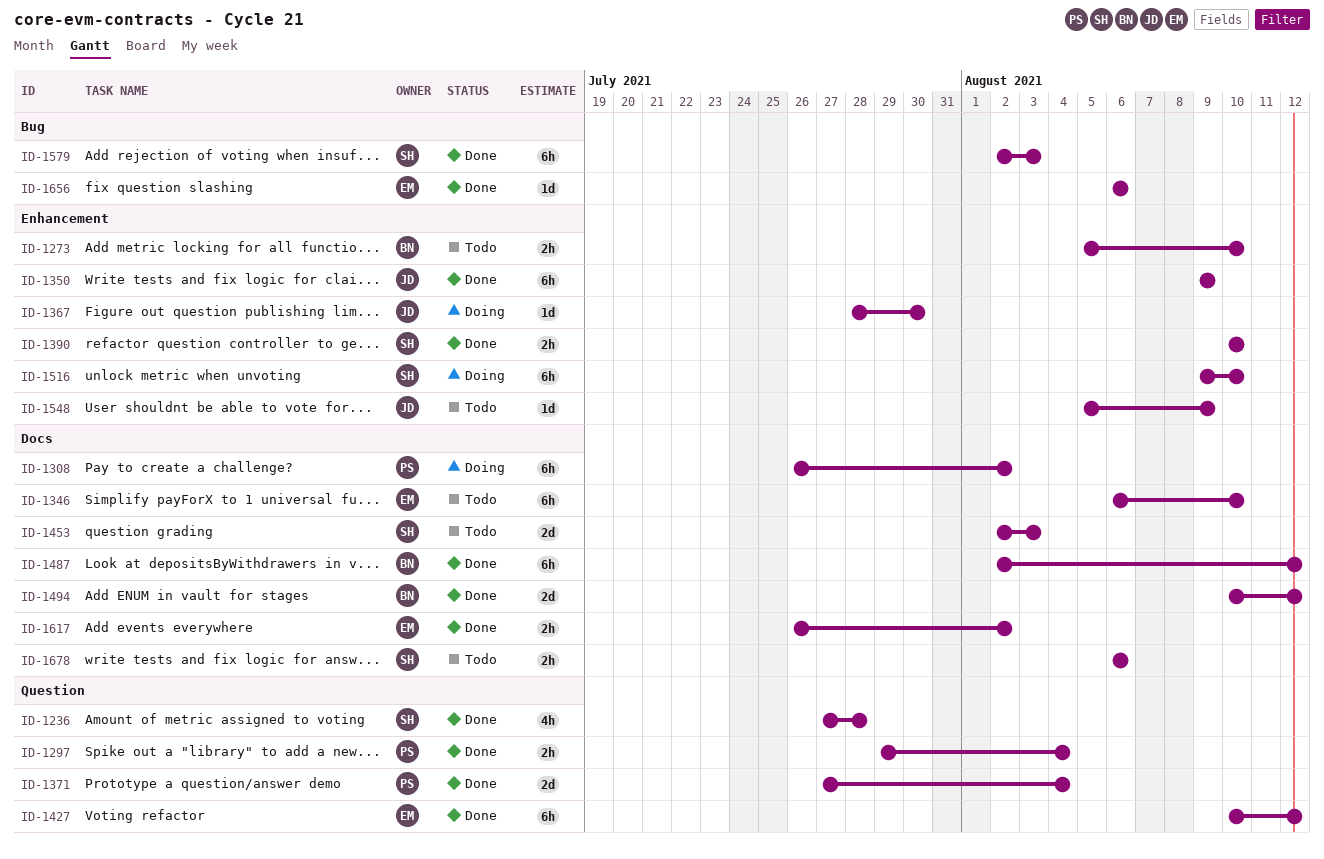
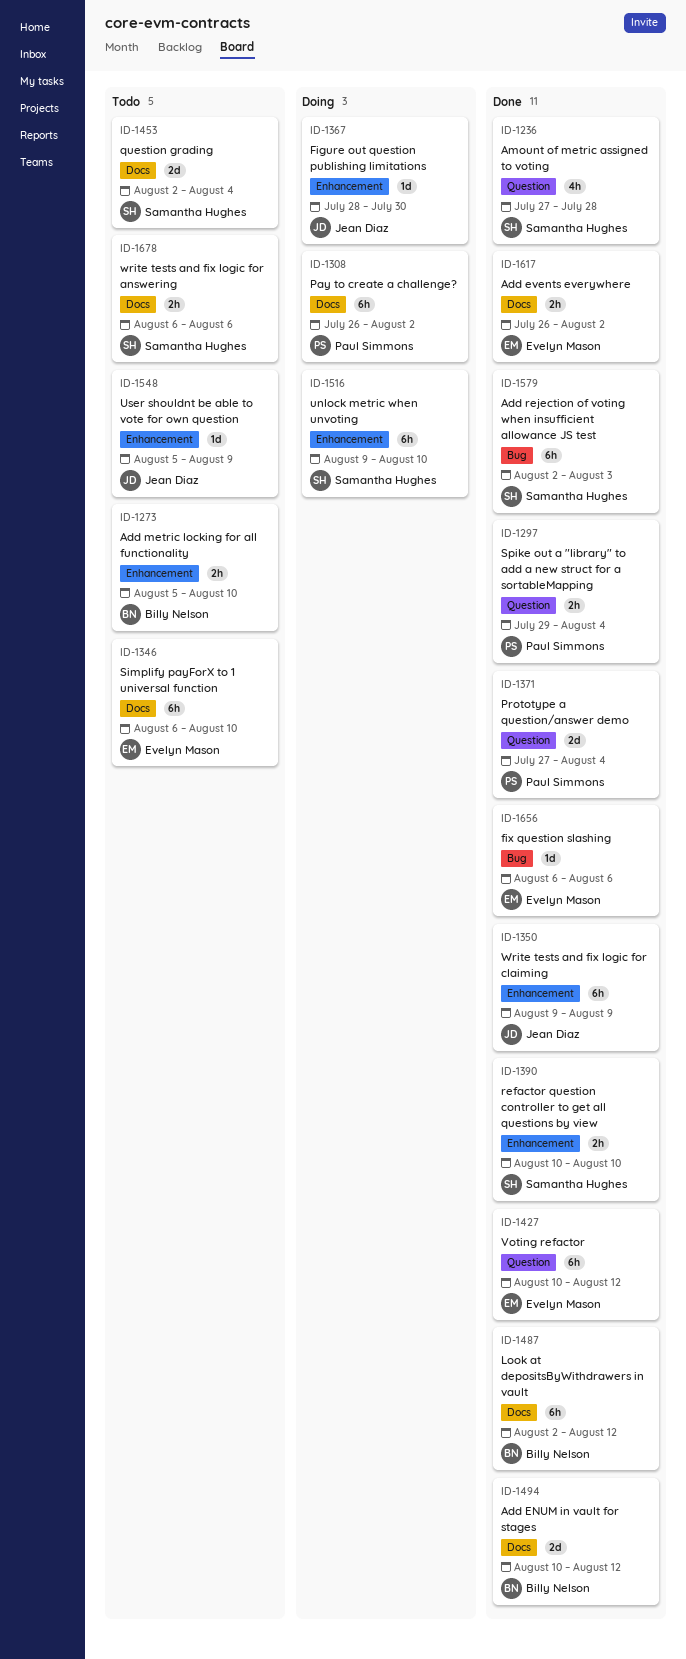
ID-1453, due: Aug 3 -> Aug 4

